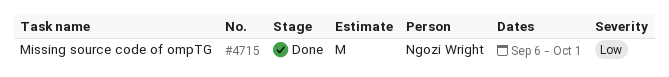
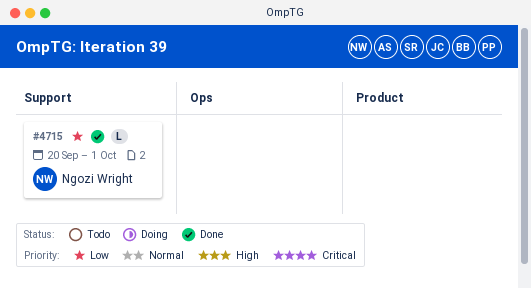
#4715, estimate: M -> L
#4715, start: Sep 6 -> Sep 20

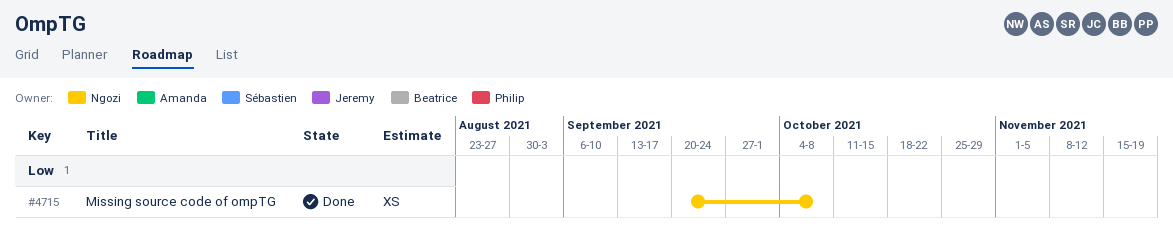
#4715, estimate: L -> XS
#4715, due: Oct 1 -> Oct 8

